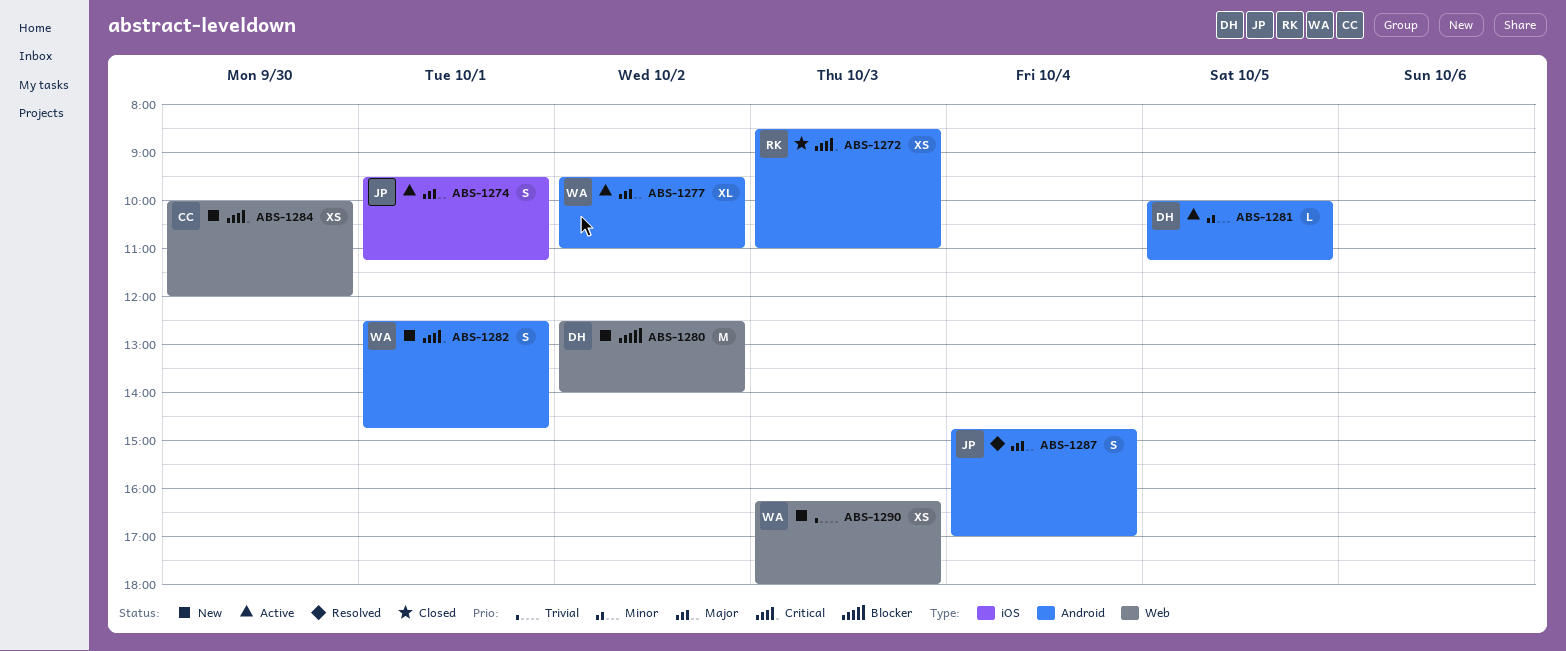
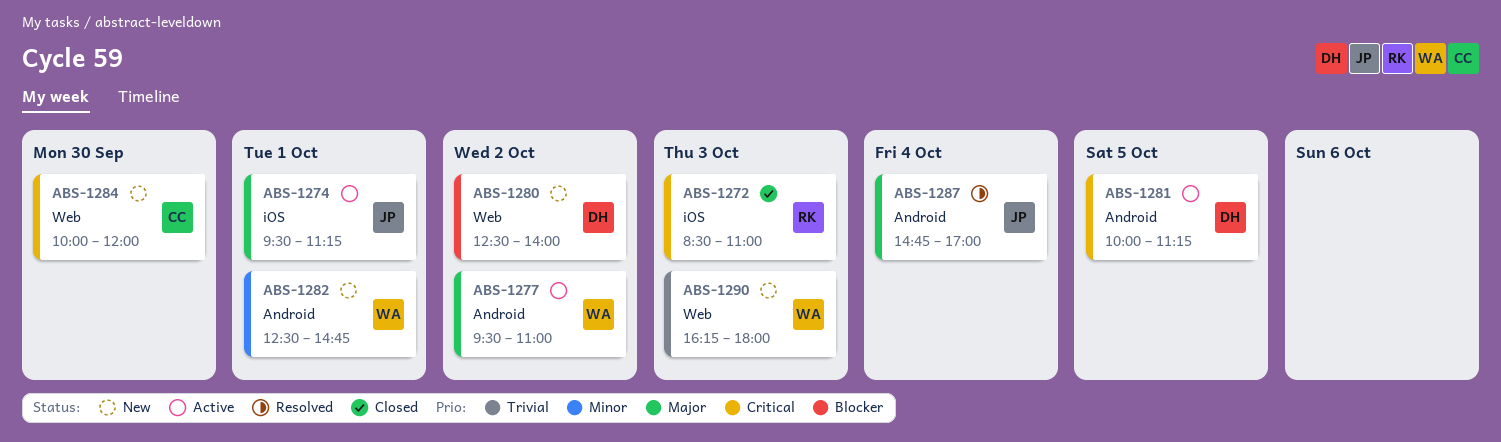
ABS-1272, label: Android -> iOS
ABS-1281, priority: Minor -> Critical
ABS-1282, priority: Critical -> Minor

